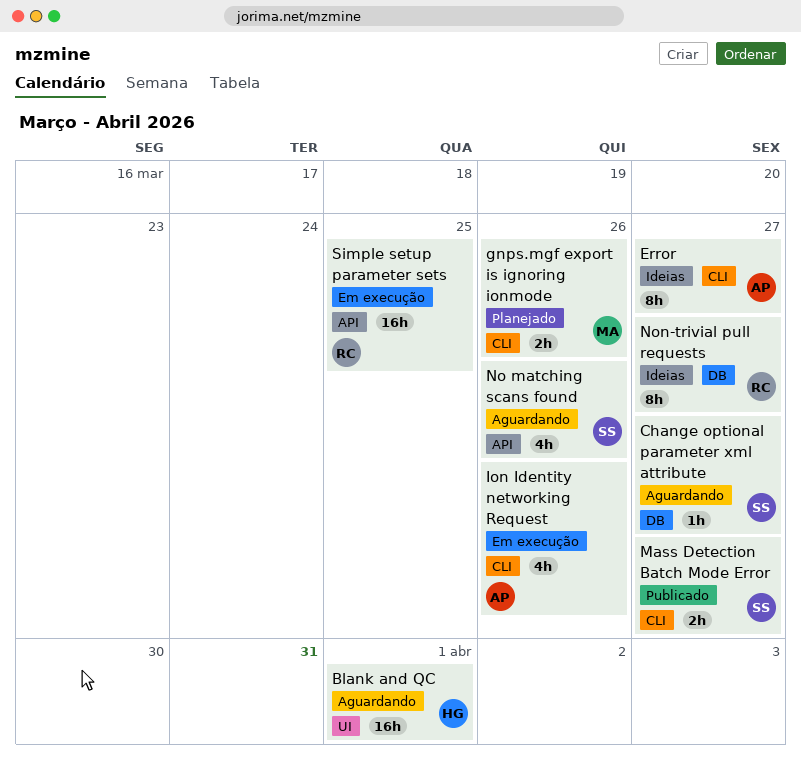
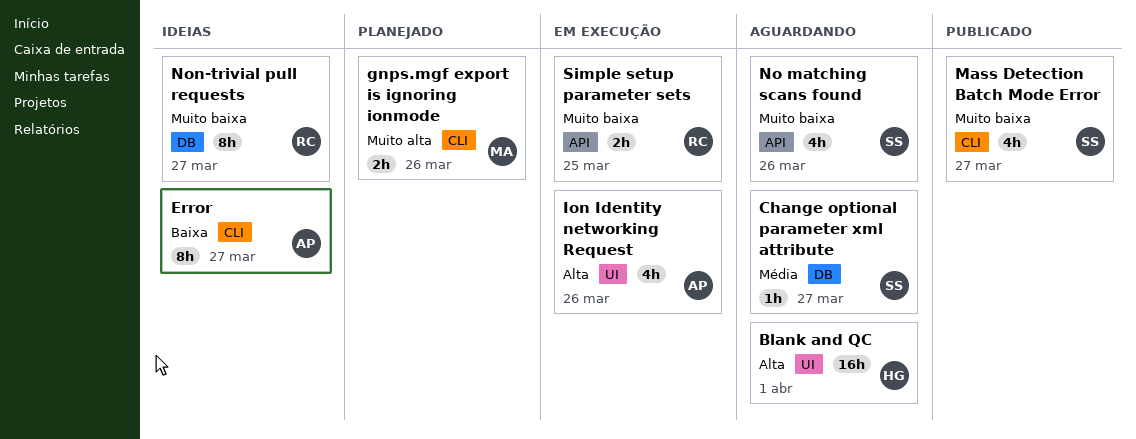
Ion Identity networking Request, label: CLI -> UI
Mass Detection Batch Mode Error, estimate: 2h -> 4h
Simple setup parameter sets, estimate: 16h -> 2h

